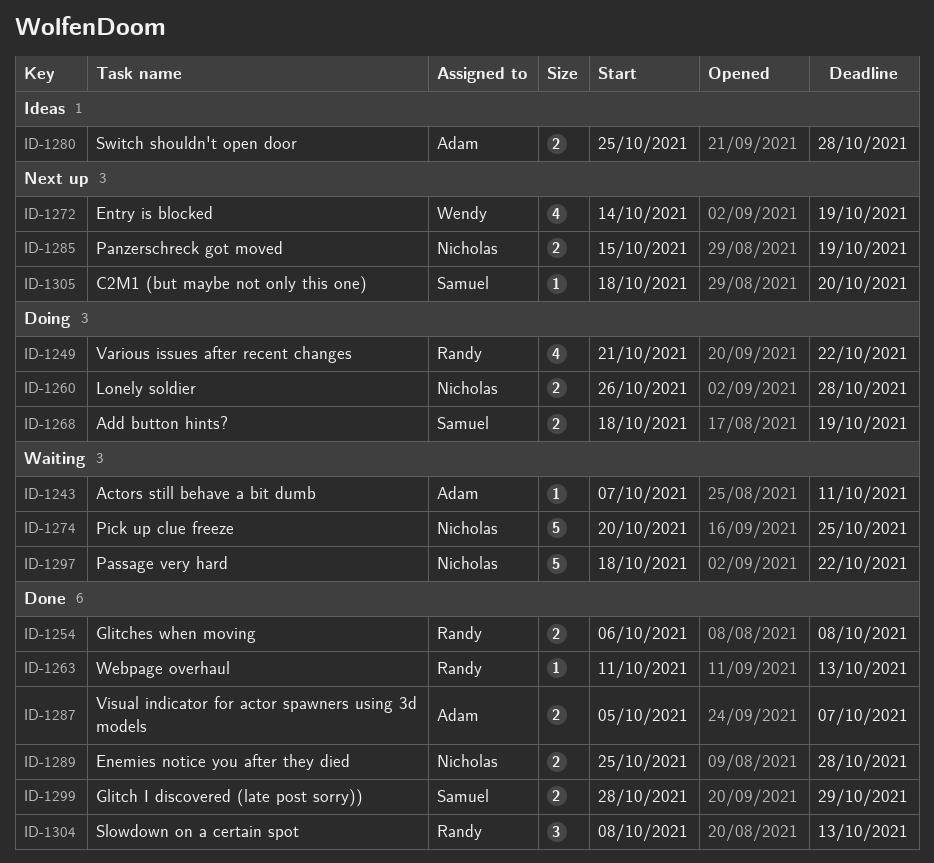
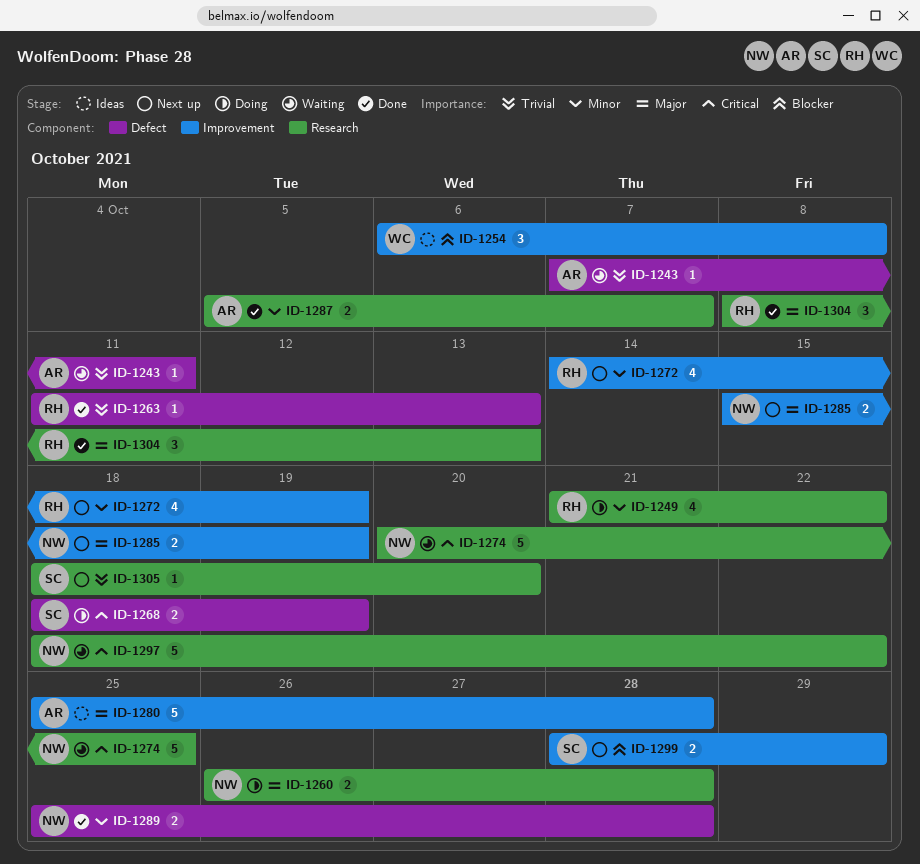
ID-1254, status: Done -> Ideas
ID-1254, owner: Randy -> Wendy
ID-1254, estimate: 2 -> 3
ID-1272, owner: Wendy -> Randy
ID-1280, estimate: 2 -> 5
ID-1299, status: Done -> Next up

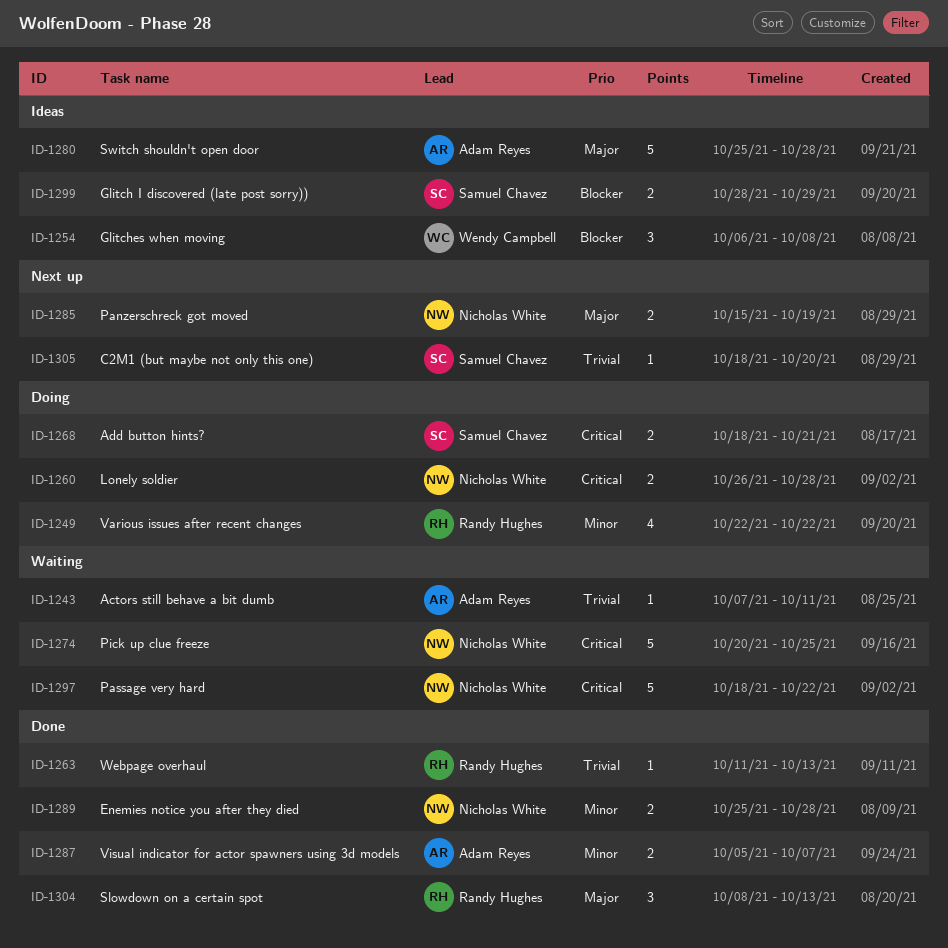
ID-1249, start: Oct 21 -> Oct 22
ID-1260, priority: Major -> Critical
ID-1268, due: Oct 19 -> Oct 21
ID-1272: present -> none
ID-1299, status: Next up -> Ideas

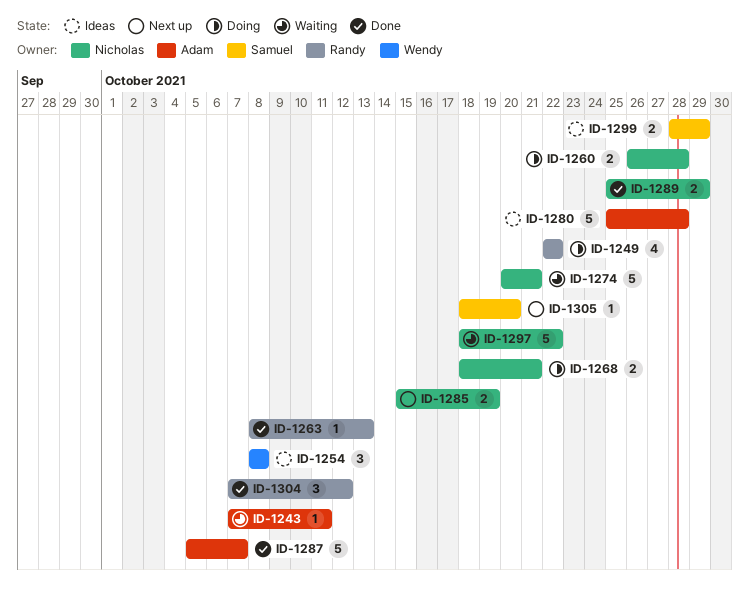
ID-1254, start: Oct 6 -> Oct 8
ID-1263, start: Oct 11 -> Oct 8
ID-1268, owner: Samuel Chavez -> Nicholas White
ID-1274, due: Oct 25 -> Oct 21
ID-1287, estimate: 2 -> 5
ID-1289, due: Oct 28 -> Oct 29
ID-1304, start: Oct 8 -> Oct 7
ID-1304, due: Oct 13 -> Oct 12

